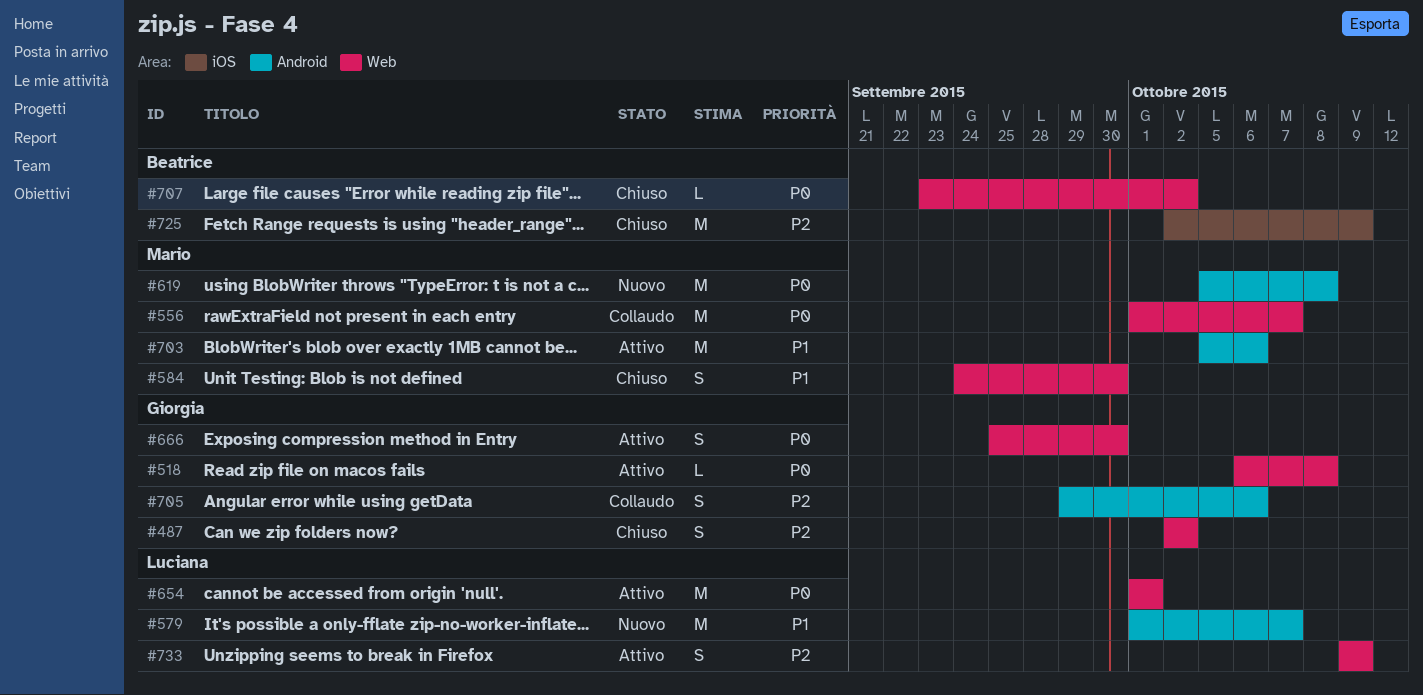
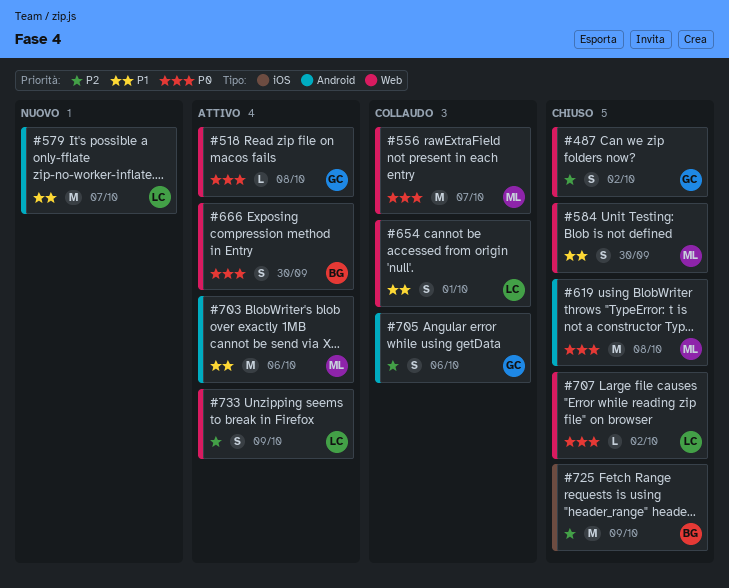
#619, status: Nuovo -> Chiuso
#654, status: Attivo -> Collaudo
#654, priority: P0 -> P1
#654, estimate: M -> S
#666, owner: Giorgia -> Beatrice
#707, owner: Beatrice -> Luciana

